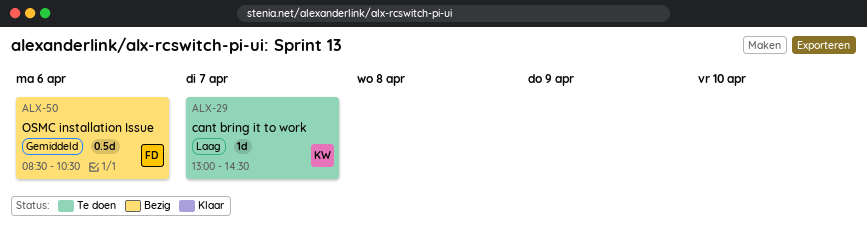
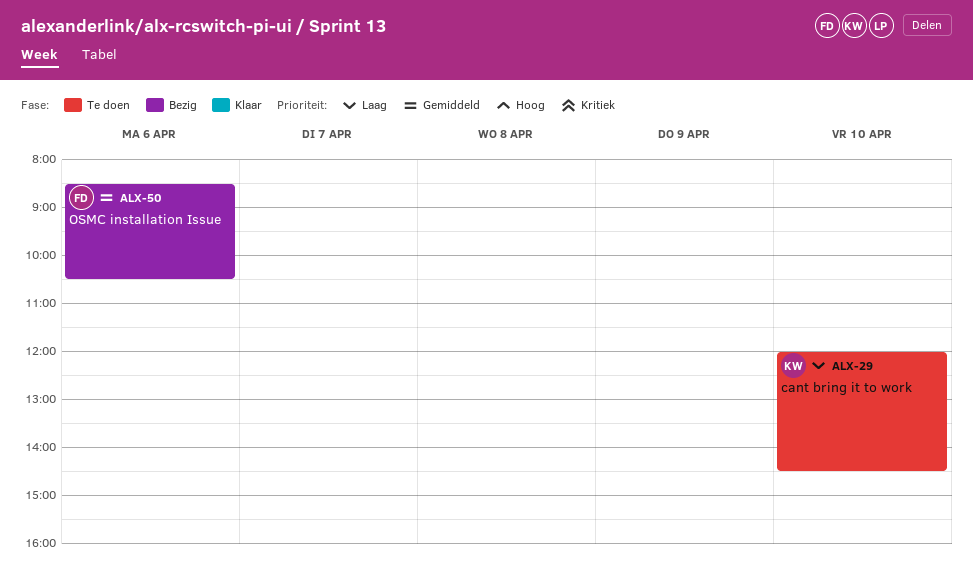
ALX-29, day: Apr 7 -> Apr 10
ALX-29, begins: 13:00 -> 12:00

